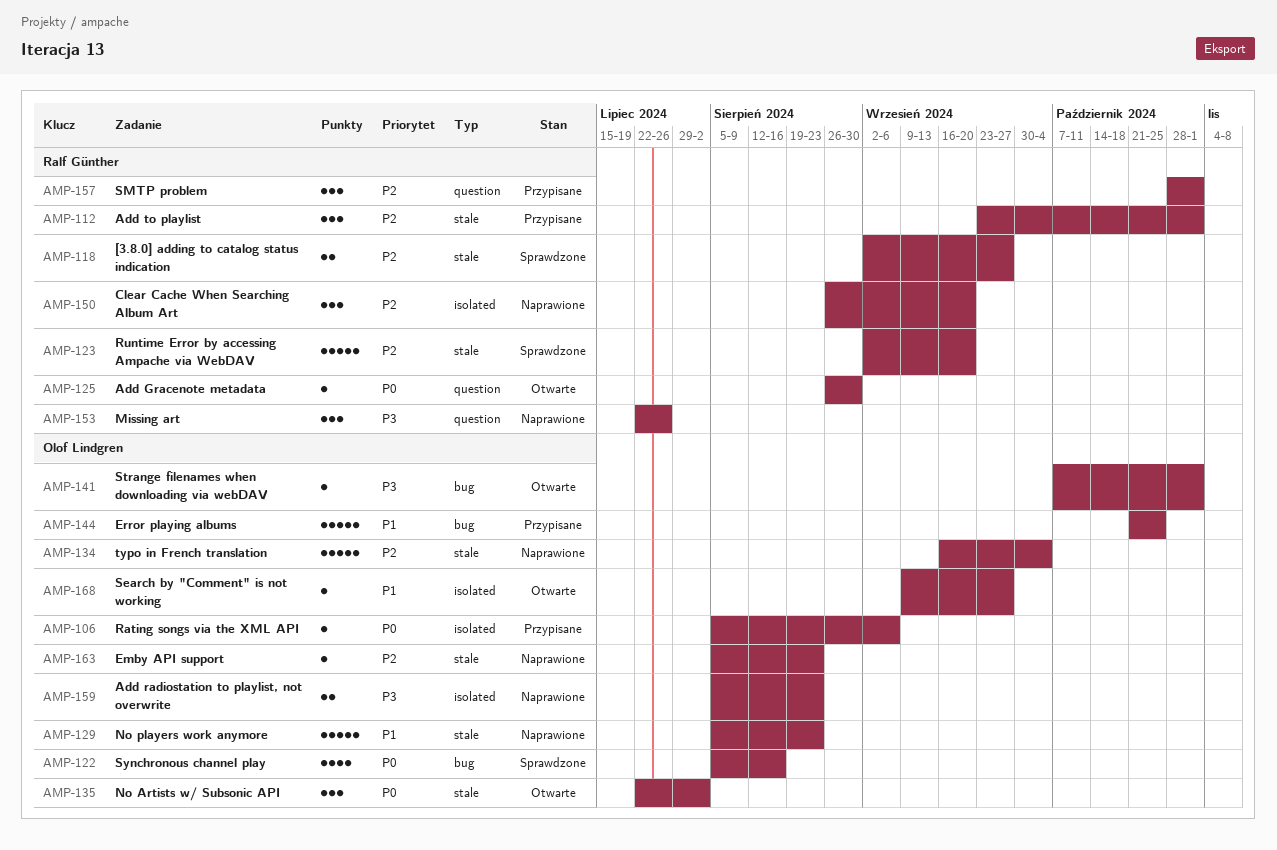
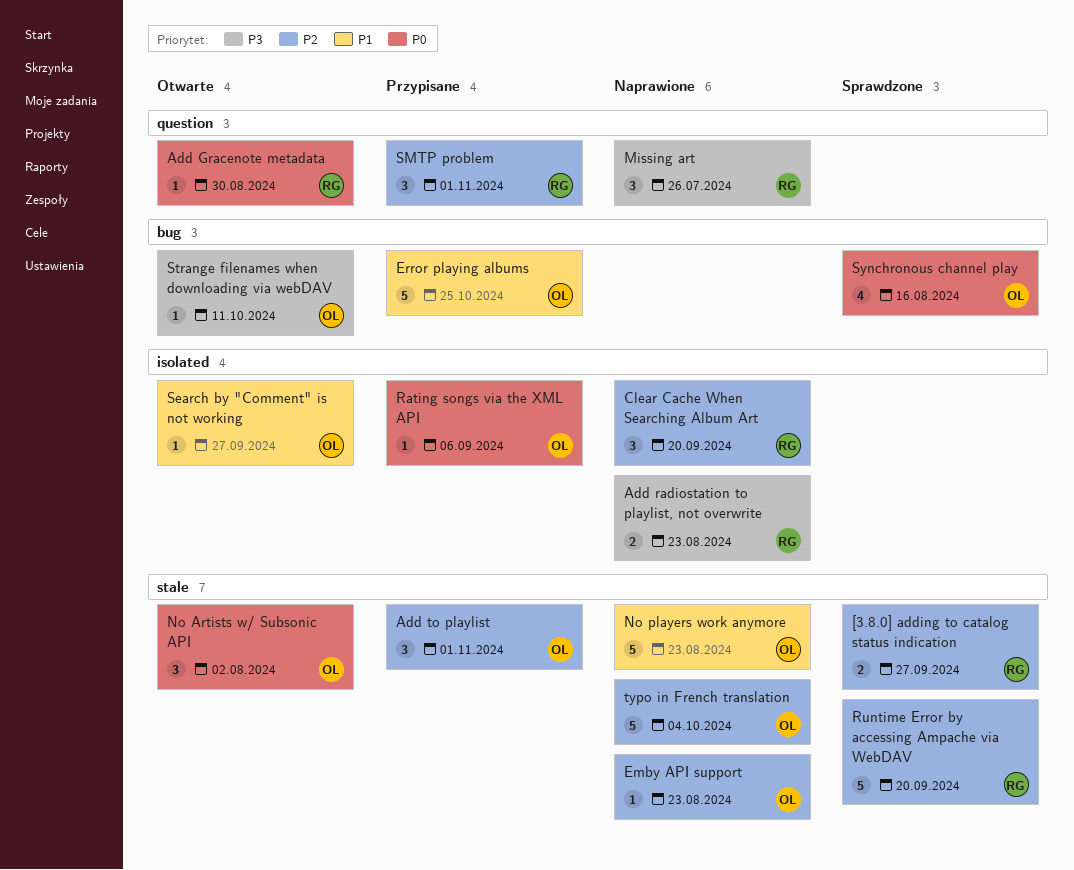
Add radiostation to playlist, not overwrite, owner: Olof Lindgren -> Ralf Günther
Add to playlist, owner: Ralf Günther -> Olof Lindgren
Strange filenames when downloading via webDAV, due: Nov 1 -> Oct 11

